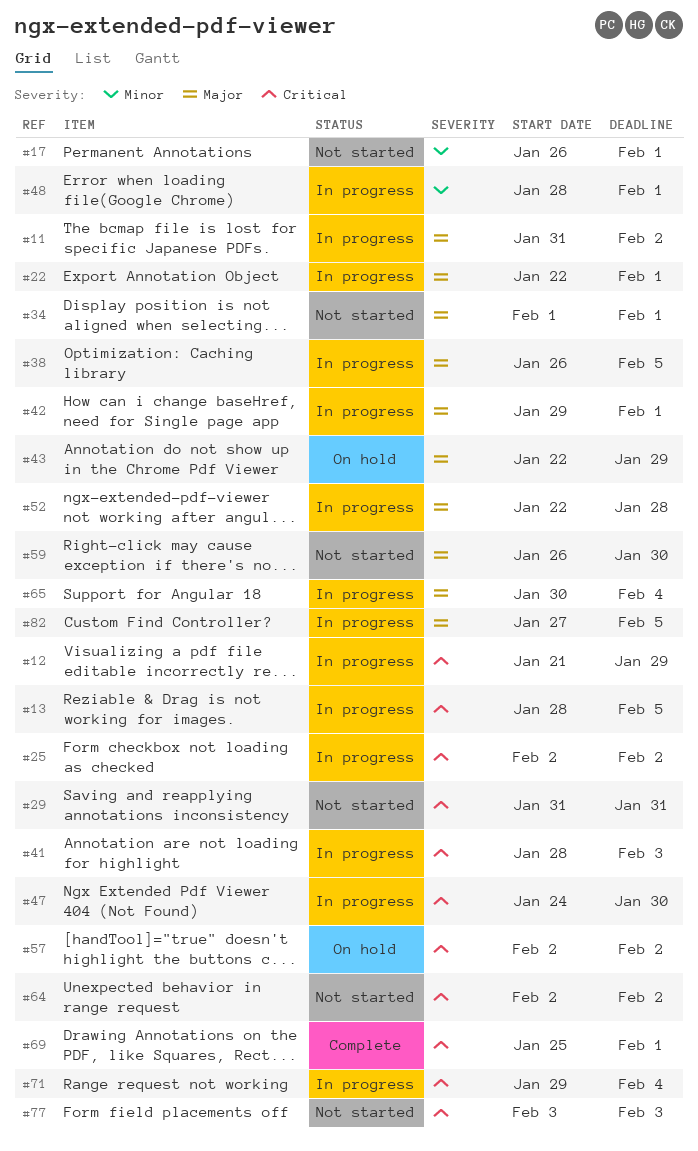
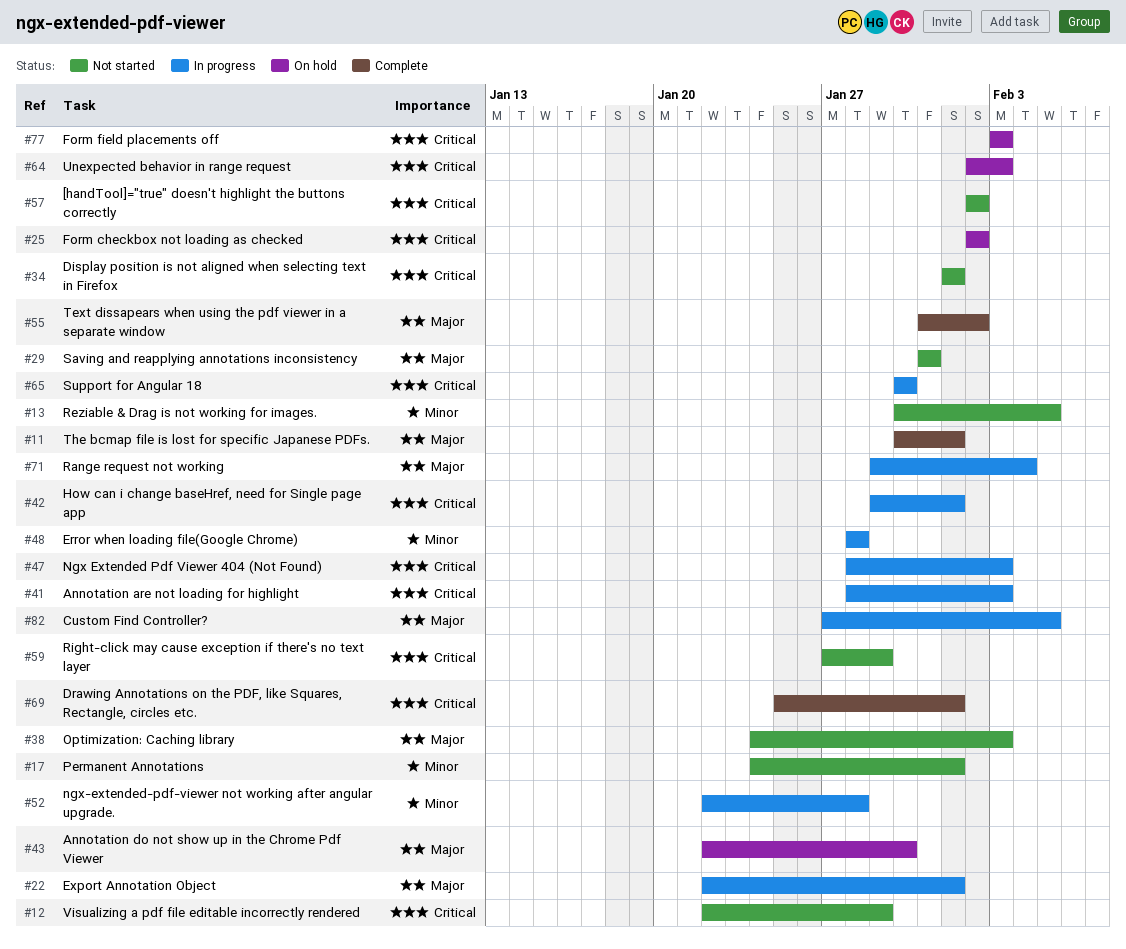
#11, status: In progress -> Complete
#11, start: Jan 31 -> Jan 30
#11, due: Feb 2 -> Feb 1
#12, status: In progress -> Not started
#12, start: Jan 21 -> Jan 22
#13, status: In progress -> Not started
#13, priority: Critical -> Minor
#13, start: Jan 28 -> Jan 30
#17, start: Jan 26 -> Jan 24
#25, status: In progress -> On hold
#29, priority: Critical -> Major
#34, priority: Major -> Critical
#38, status: In progress -> Not started
#38, start: Jan 26 -> Jan 24
#38, due: Feb 5 -> Feb 3
#42, priority: Major -> Critical
#43, due: Jan 29 -> Jan 30
#47, start: Jan 24 -> Jan 28
#47, due: Jan 30 -> Feb 3
#48, due: Feb 1 -> Jan 28
#52, priority: Major -> Minor
#55: none -> present
#57, status: On hold -> Not started
#59, priority: Major -> Critical
#59, start: Jan 26 -> Jan 27
#59, due: Jan 30 -> Jan 29
#64, status: Not started -> On hold
#64, due: Feb 2 -> Feb 3
#65, priority: Major -> Critical
#65, due: Feb 4 -> Jan 30
#71, priority: Critical -> Major
#77, status: Not started -> On hold

